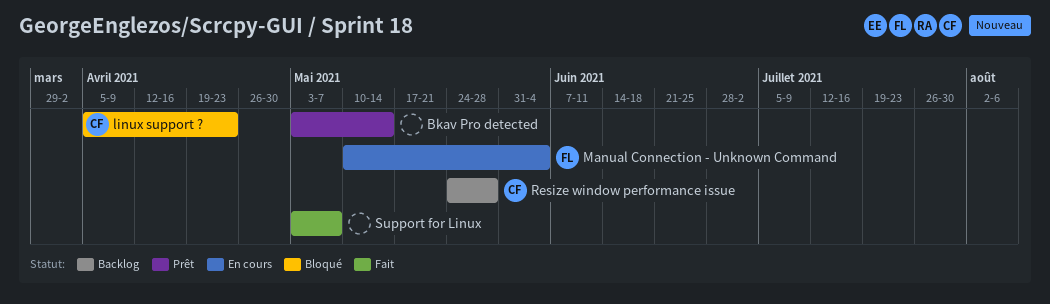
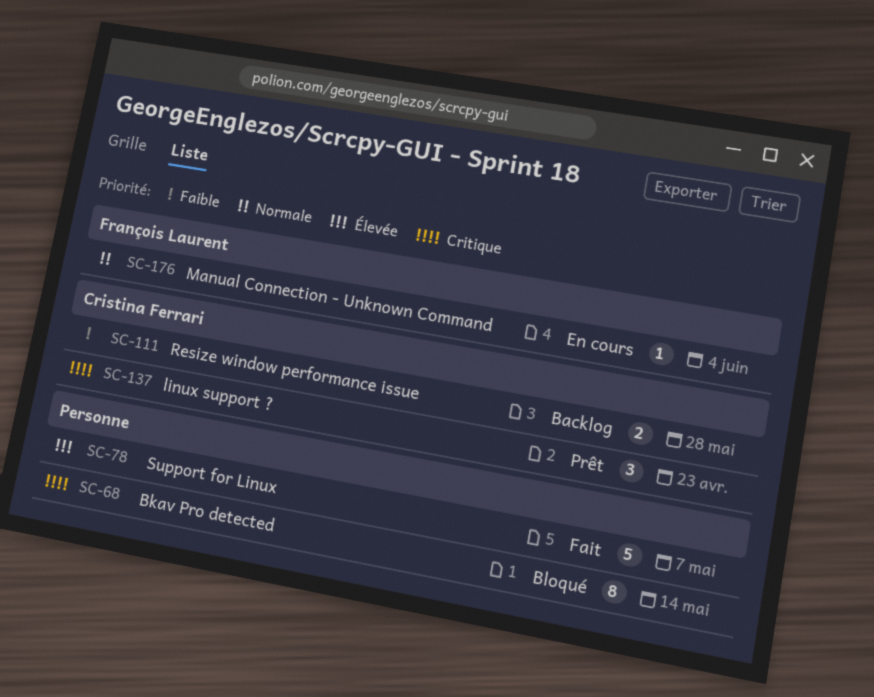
Bkav Pro detected, status: Prêt -> Bloqué
linux support ?, status: Bloqué -> Prêt

